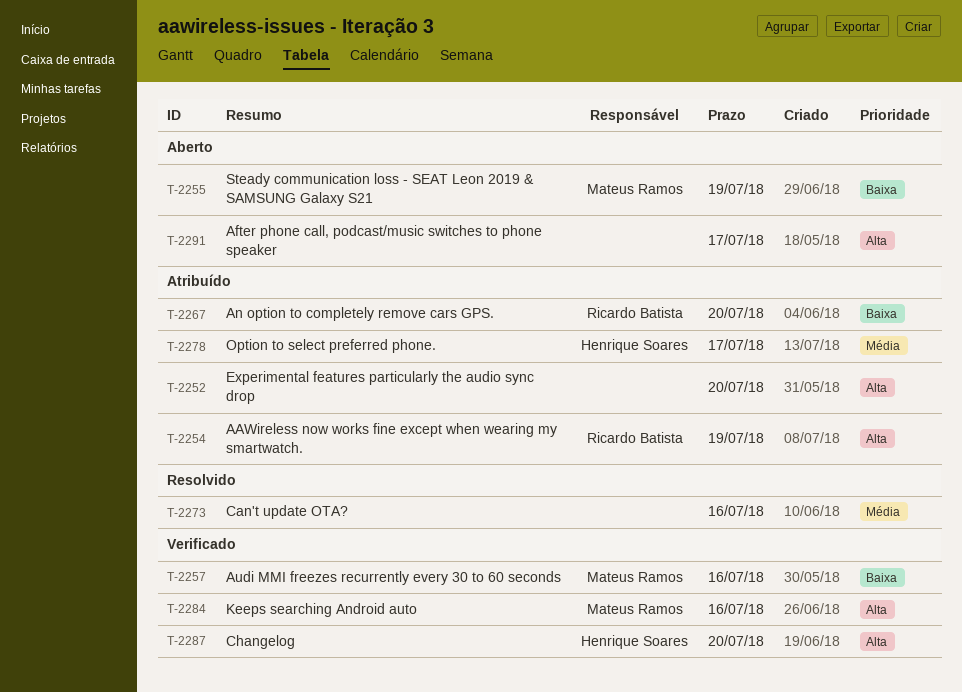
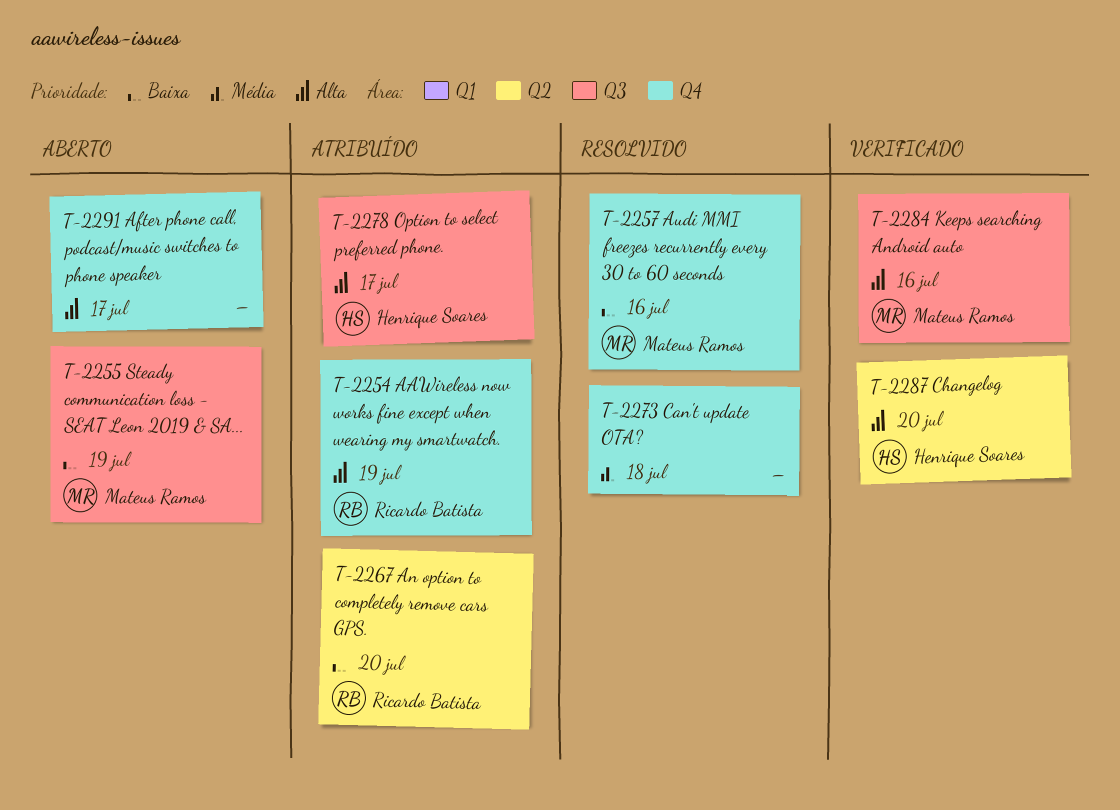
T-2252: present -> none
T-2257, status: Verificado -> Resolvido
T-2273, due: Jul 16 -> Jul 18
T-2278, priority: Média -> Alta

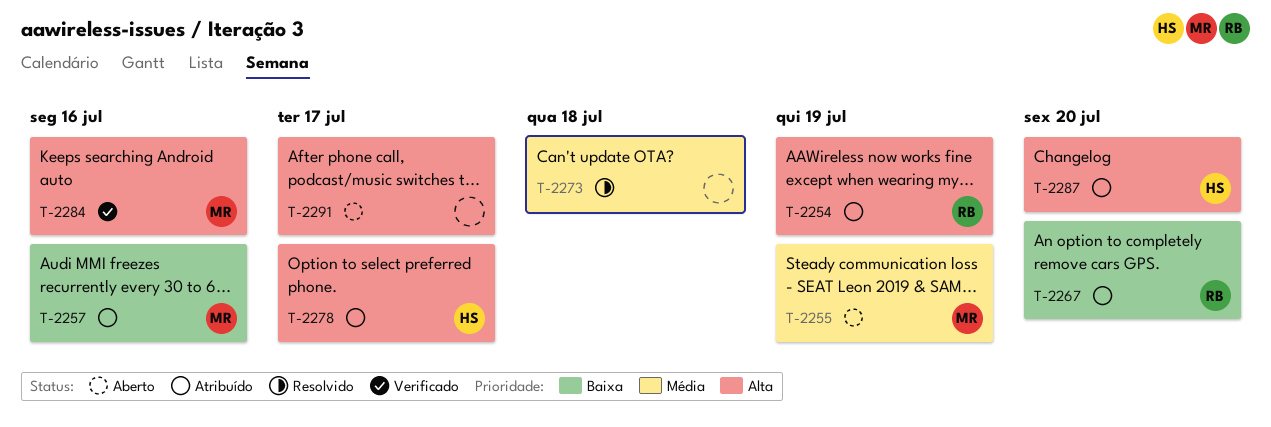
T-2255, priority: Baixa -> Média
T-2257, status: Resolvido -> Atribuído
T-2287, status: Verificado -> Atribuído

